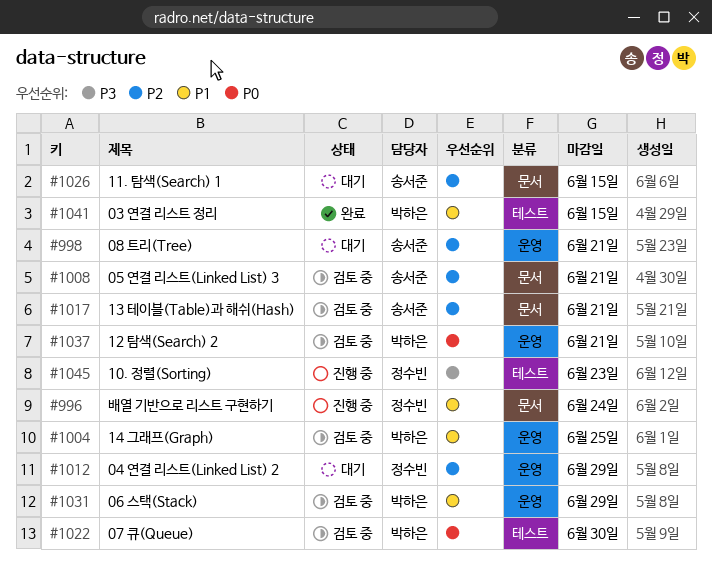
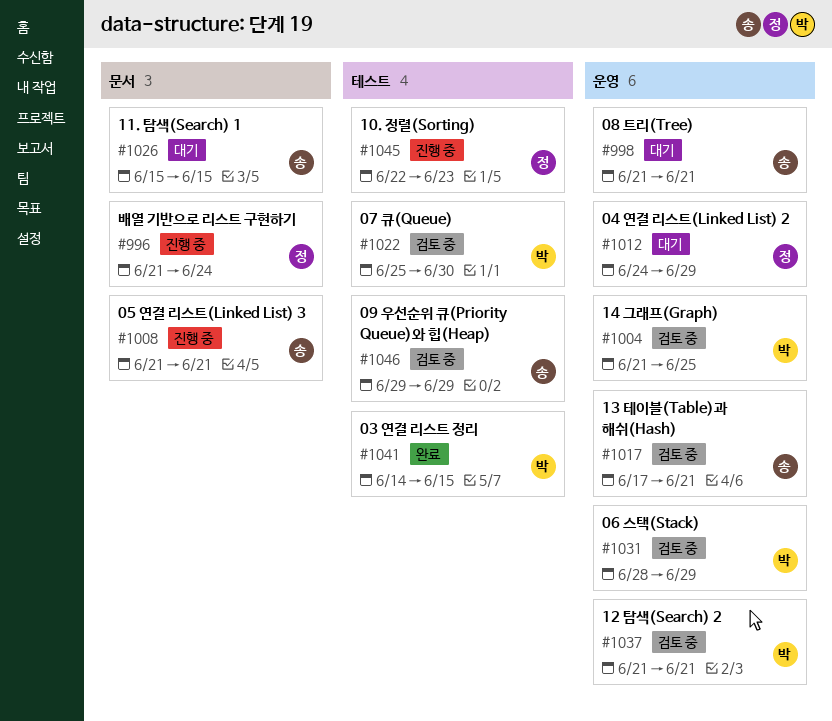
#1008, status: 검토 중 -> 진행 중
#1017, label: 문서 -> 운영
#1046: none -> present

